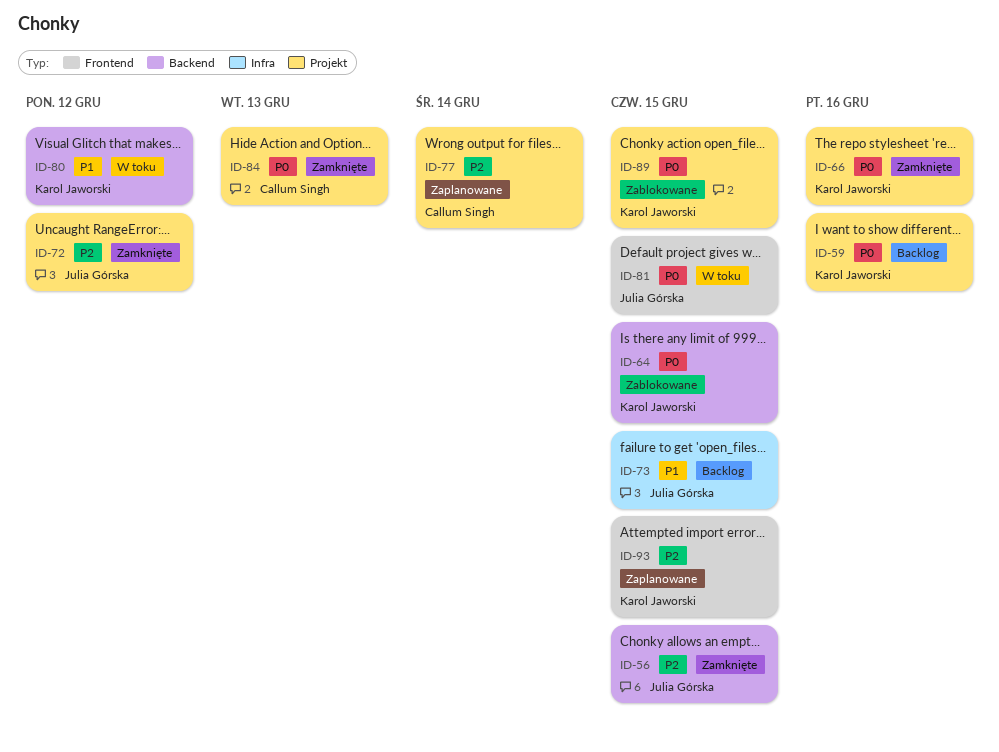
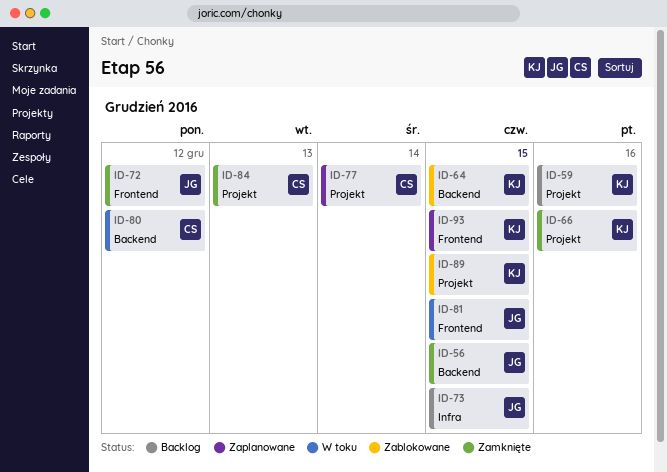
ID-72, label: Projekt -> Frontend
ID-80, owner: Karol Jaworski -> Callum Singh

